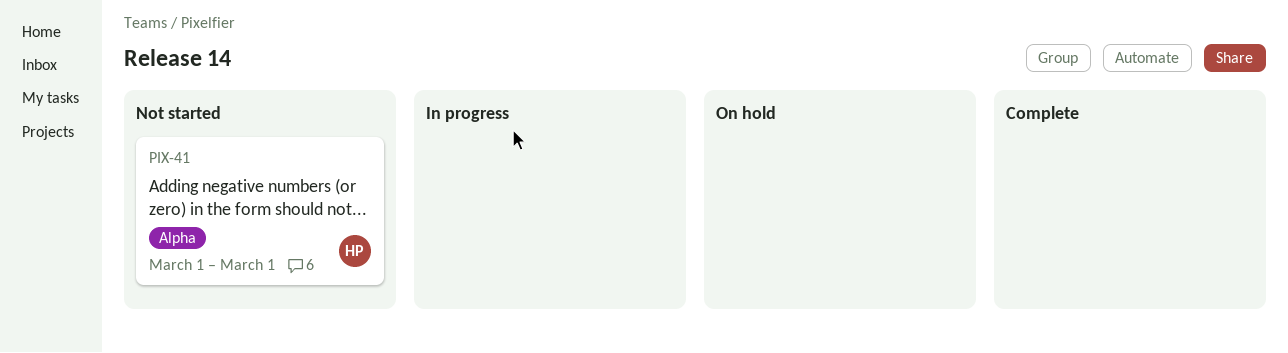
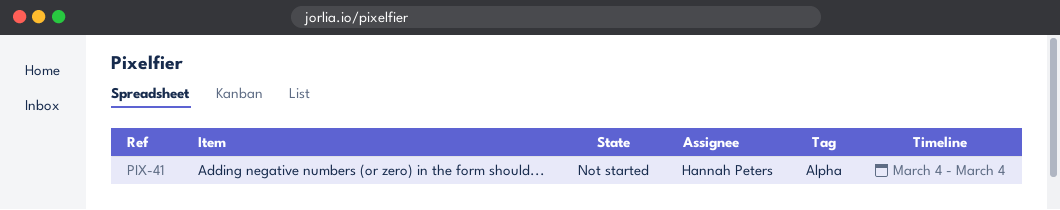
PIX-41, start: Mar 1 -> Mar 4
PIX-41, due: Mar 1 -> Mar 4

